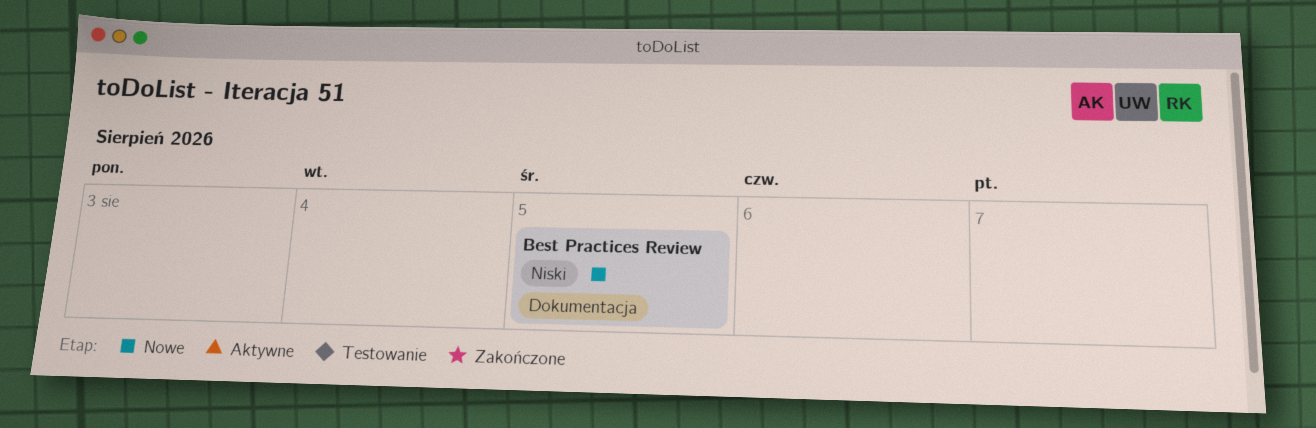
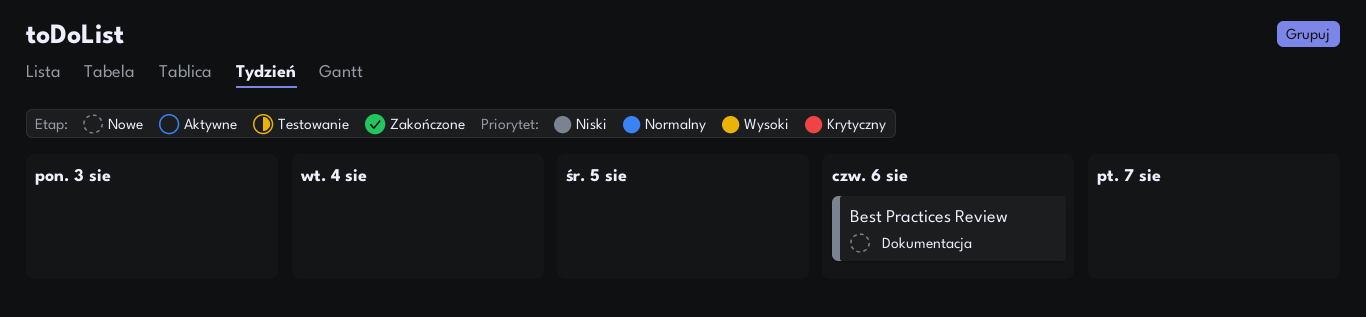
Best Practices Review, due: Aug 5 -> Aug 6

